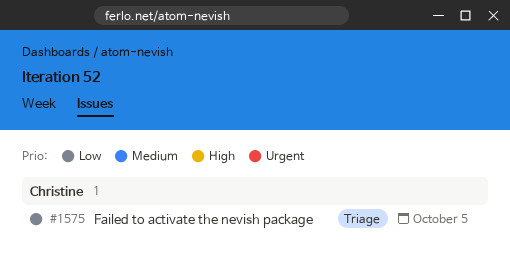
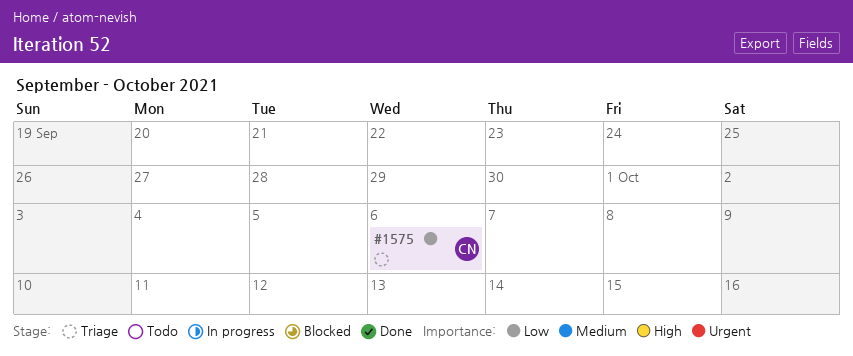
#1575, due: Oct 5 -> Oct 6

